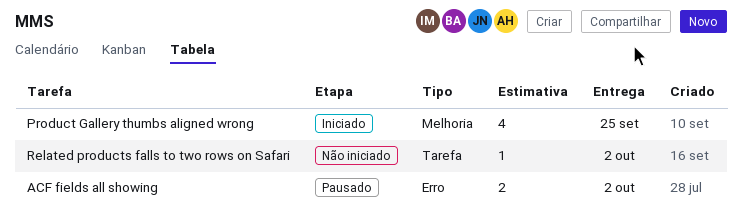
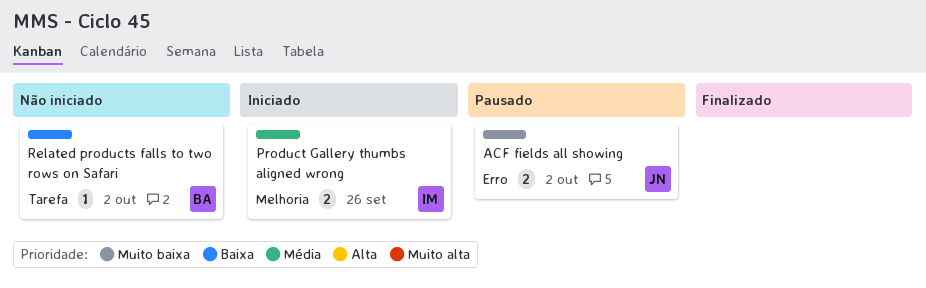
Product Gallery thumbs aligned wrong, estimate: 4 -> 2
Product Gallery thumbs aligned wrong, due: Sep 25 -> Sep 26

